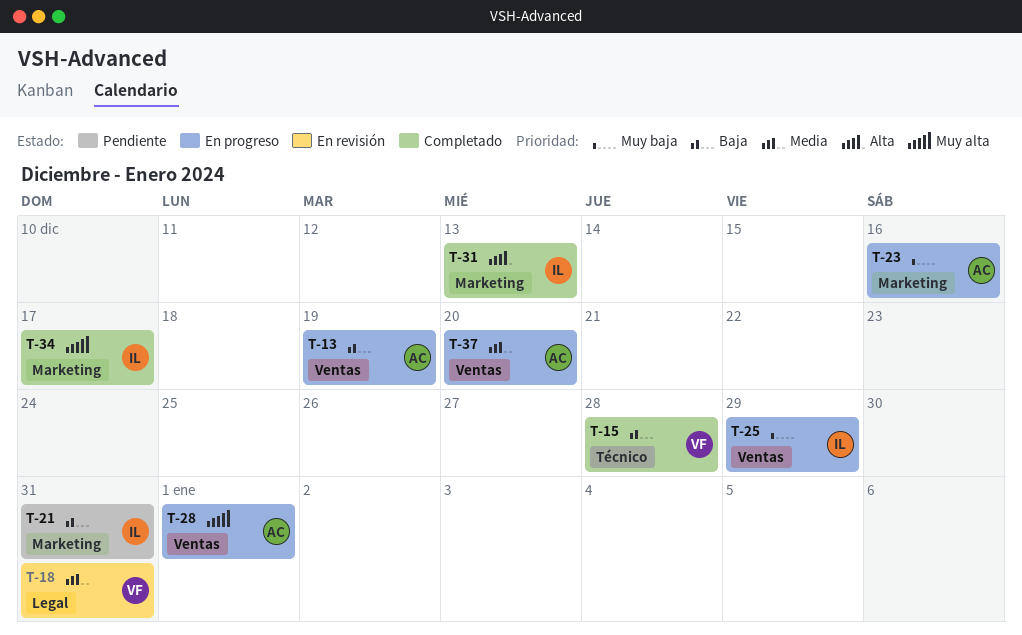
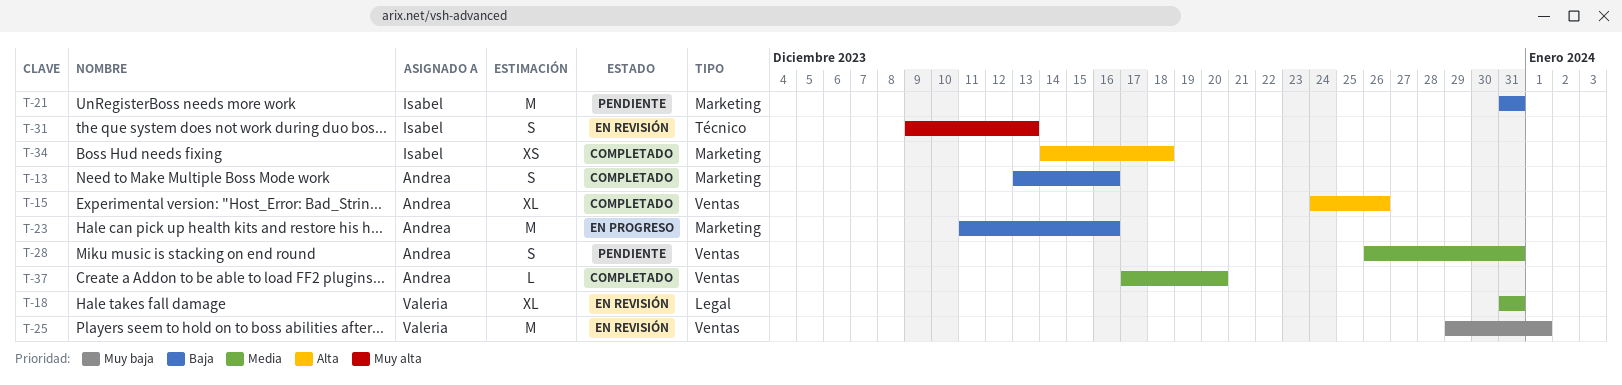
T-13, status: En progreso -> Completado
T-13, label: Ventas -> Marketing
T-13, due: Dec 19 -> Dec 16
T-15, owner: Valeria -> Andrea
T-15, priority: Baja -> Alta
T-15, label: Técnico -> Ventas
T-15, due: Dec 28 -> Dec 26
T-23, priority: Muy baja -> Baja
T-25, status: En progreso -> En revisión
T-25, owner: Isabel -> Valeria
T-25, due: Dec 29 -> Jan 1
T-28, status: En progreso -> Pendiente
T-28, priority: Muy alta -> Media
T-28, due: Jan 1 -> Dec 31
T-31, status: Completado -> En revisión
T-31, priority: Alta -> Muy alta
T-31, label: Marketing -> Técnico
T-34, priority: Muy alta -> Alta
T-34, due: Dec 17 -> Dec 18
T-37, status: En progreso -> Completado

